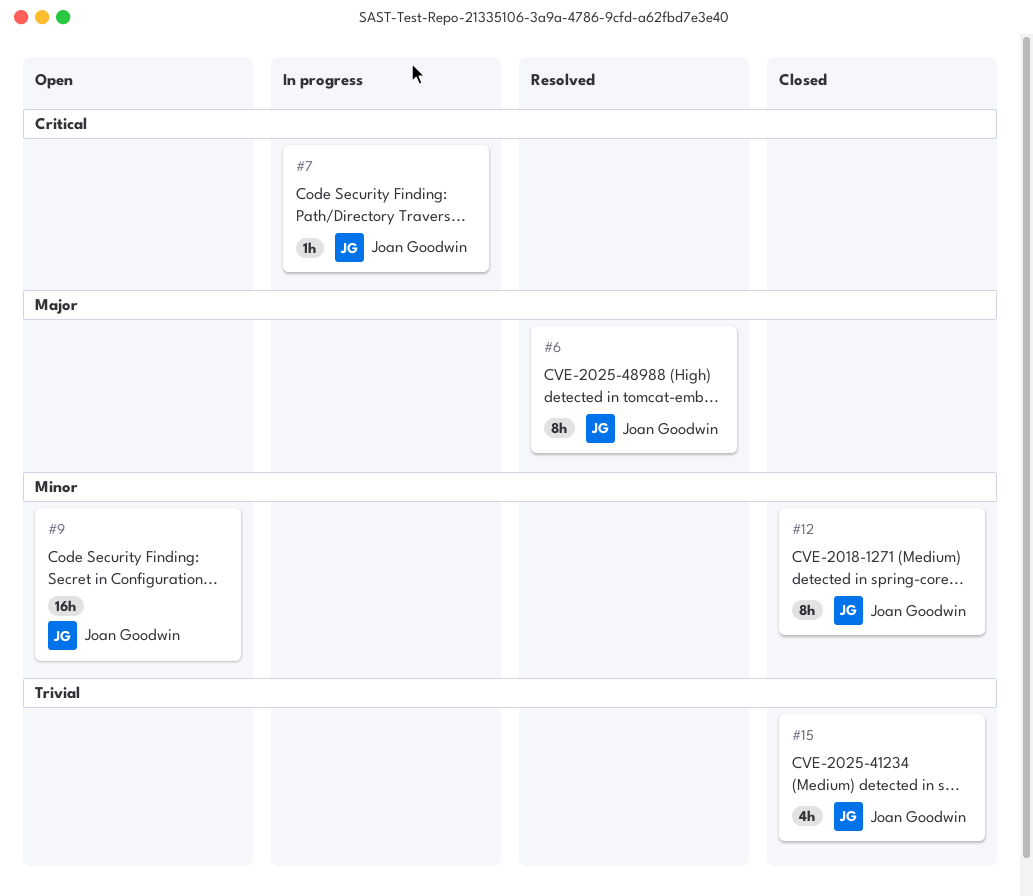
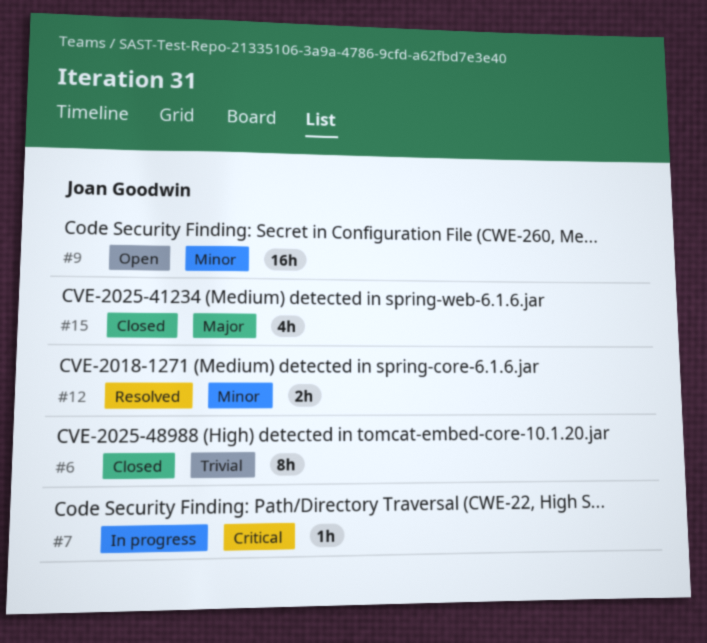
#6, status: Resolved -> Closed
#6, priority: Major -> Trivial
#12, status: Closed -> Resolved
#12, estimate: 8h -> 2h
#15, priority: Trivial -> Major

